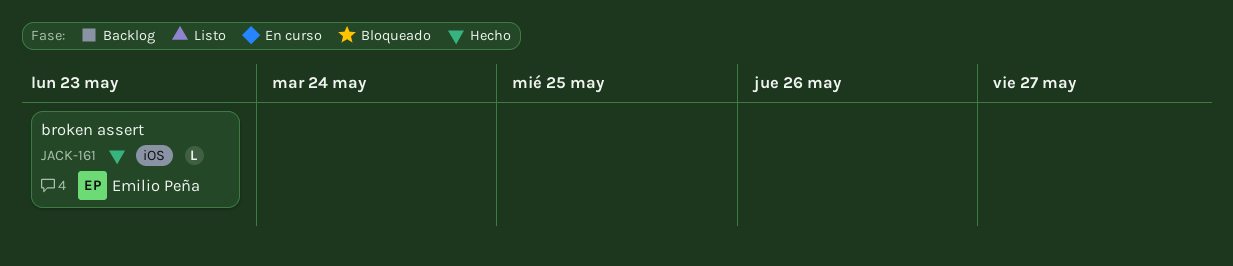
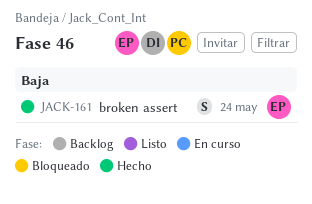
JACK-161, estimate: L -> S
JACK-161, due: May 23 -> May 24

